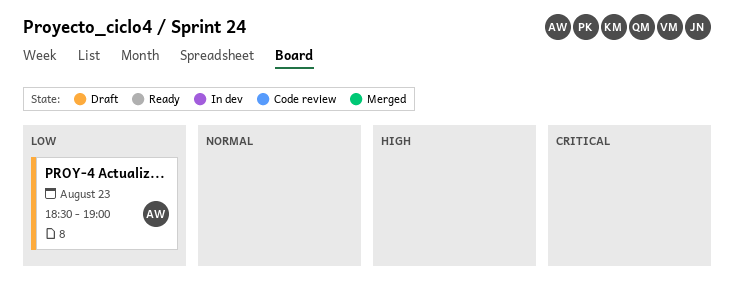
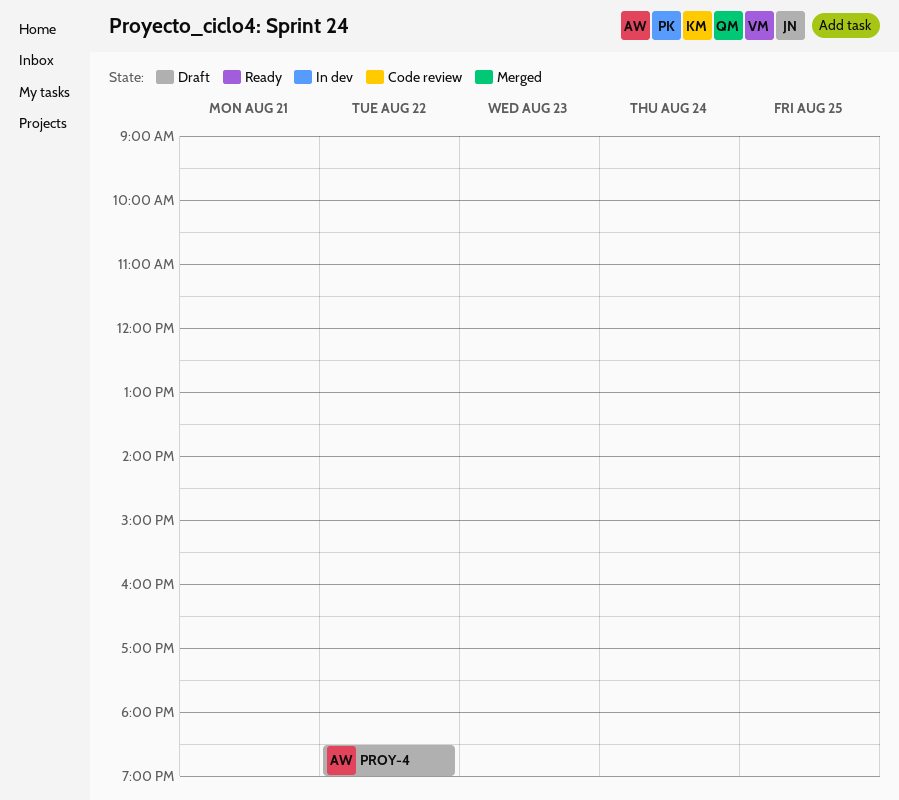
PROY-4, day: Aug 23 -> Aug 22

